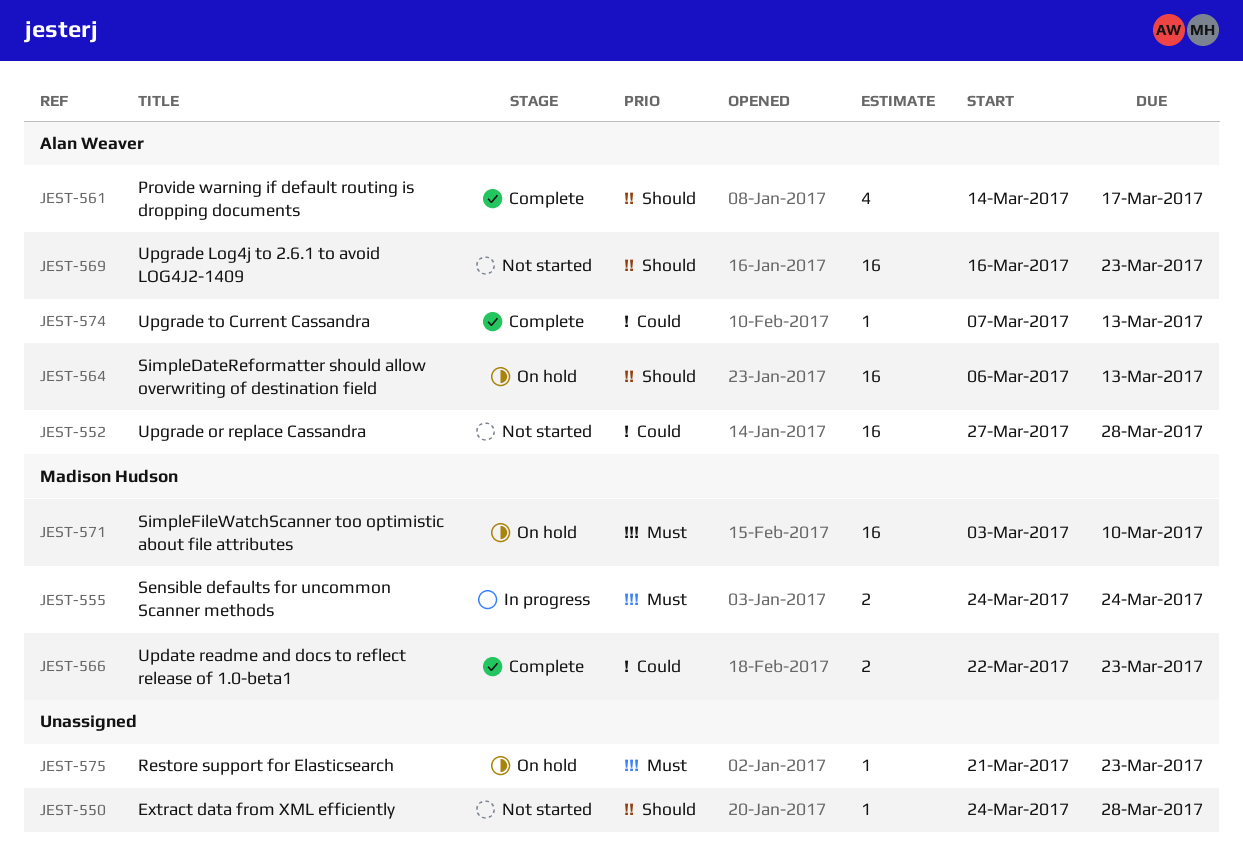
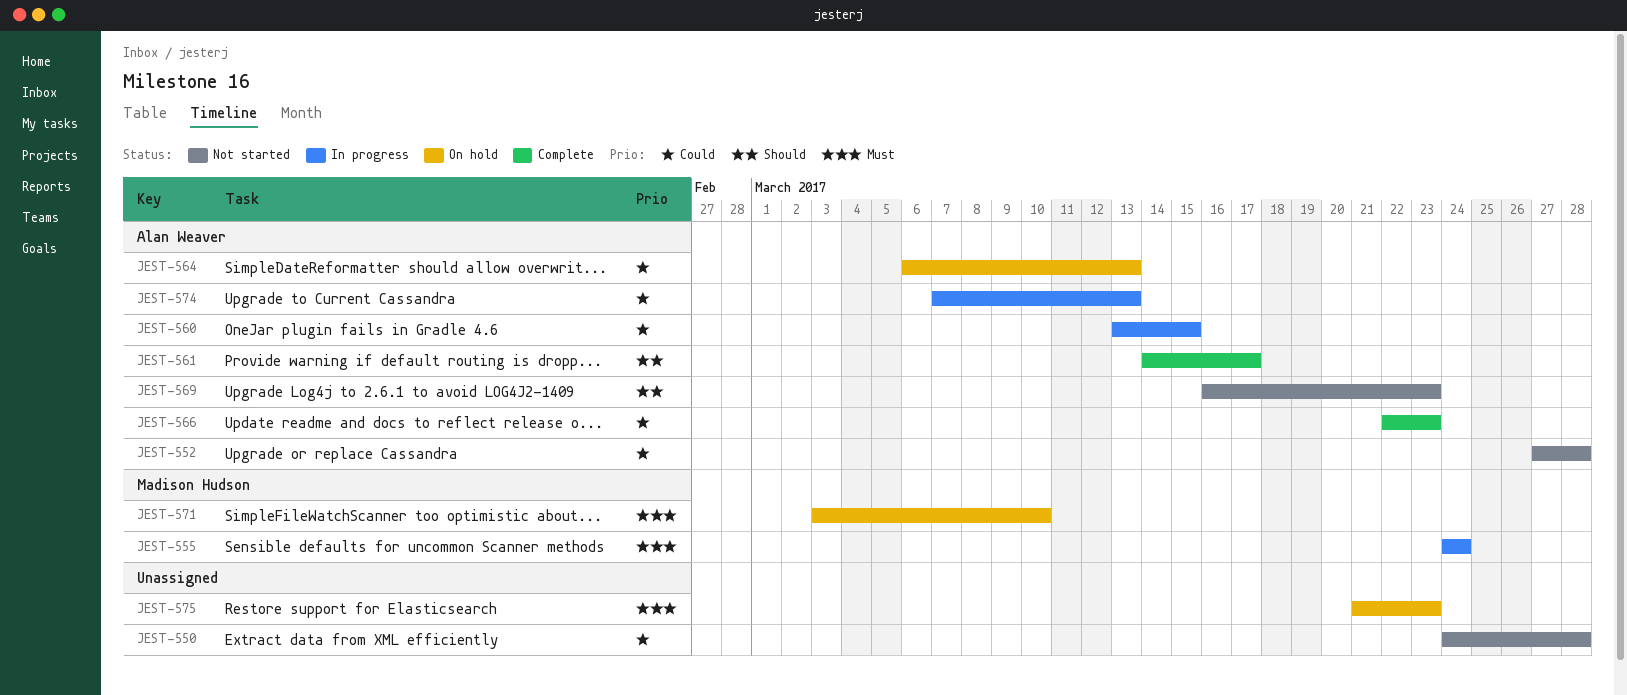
JEST-550, priority: Should -> Could
JEST-560: none -> present
JEST-564, priority: Should -> Could
JEST-566, owner: Madison Hudson -> Alan Weaver
JEST-574, status: Complete -> In progress

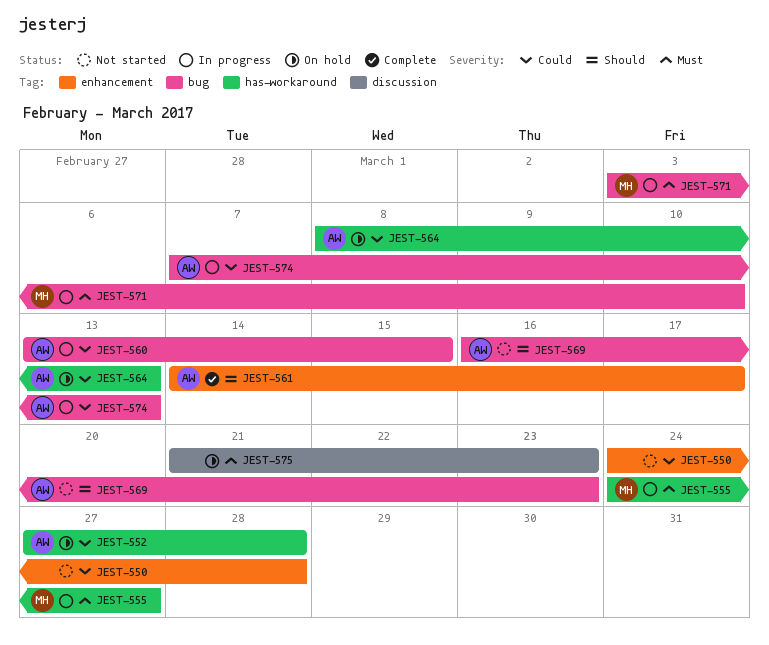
JEST-552, status: Not started -> On hold
JEST-555, due: Mar 24 -> Mar 27
JEST-564, start: Mar 6 -> Mar 8
JEST-566: present -> none
JEST-571, status: On hold -> In progress

